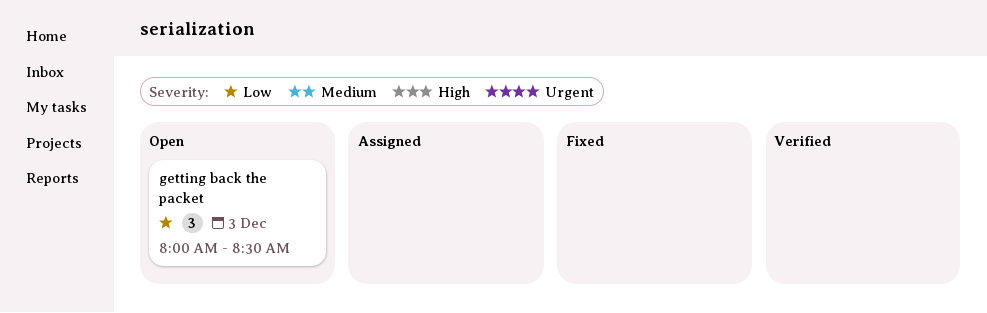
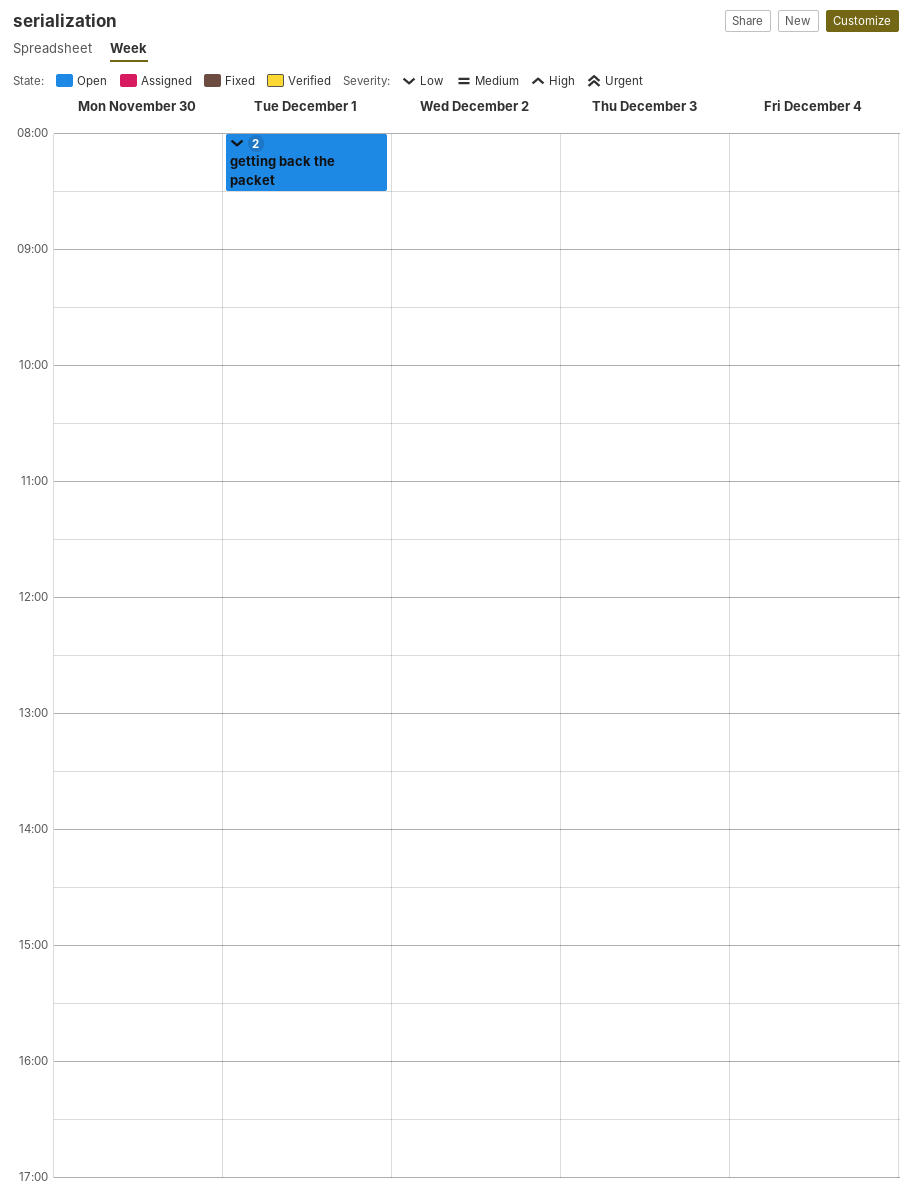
getting back the packet, estimate: 3 -> 2
getting back the packet, day: Dec 3 -> Dec 1

